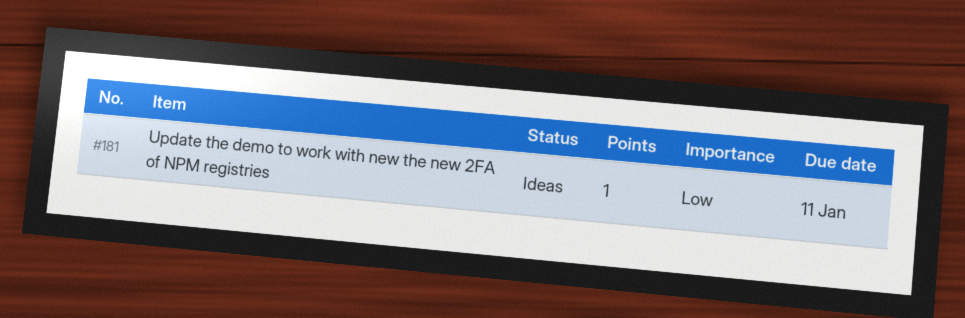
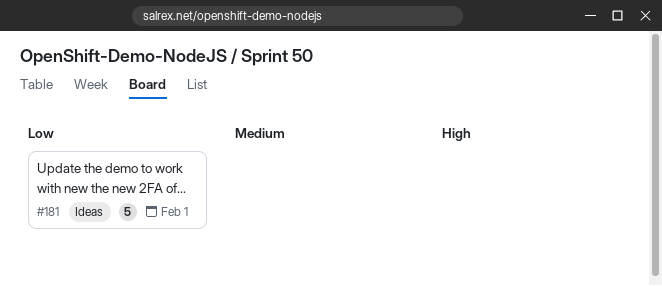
#181, estimate: 1 -> 5
#181, due: Jan 11 -> Feb 1

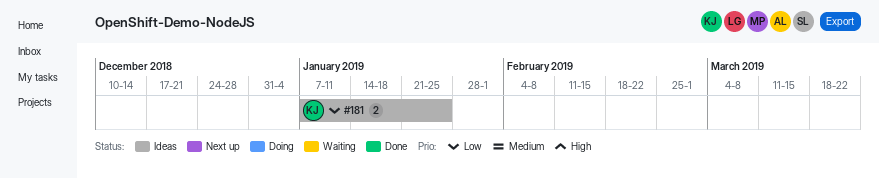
#181, estimate: 5 -> 2
#181, due: Feb 1 -> Jan 25

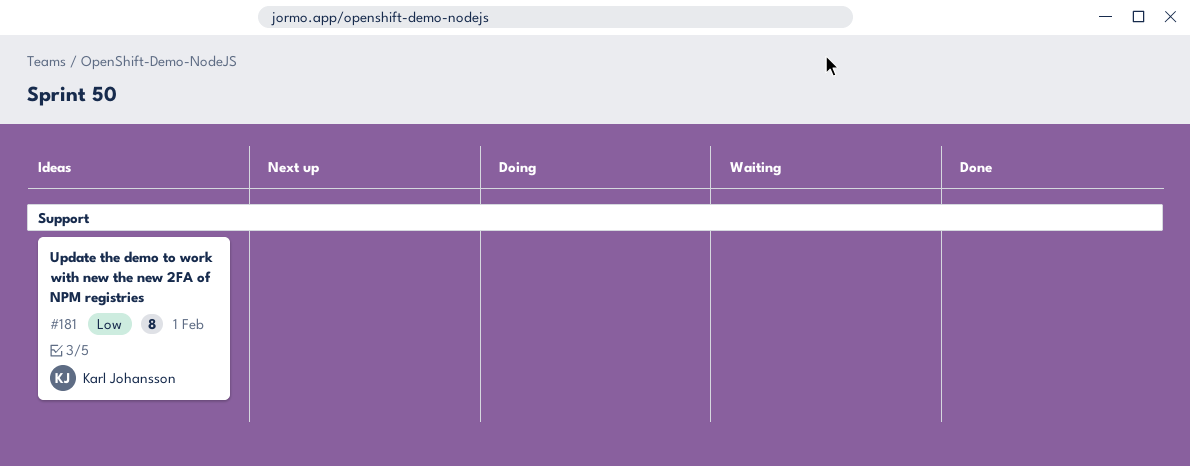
#181, estimate: 2 -> 8
#181, due: Jan 25 -> Feb 1

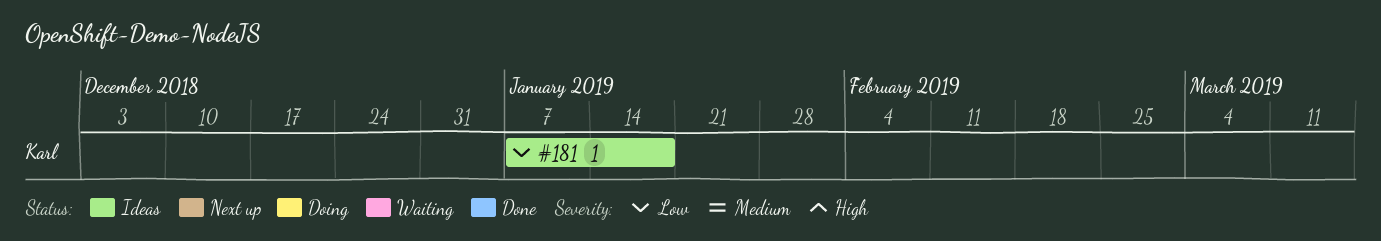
#181, estimate: 8 -> 1
#181, due: Feb 1 -> Jan 18

